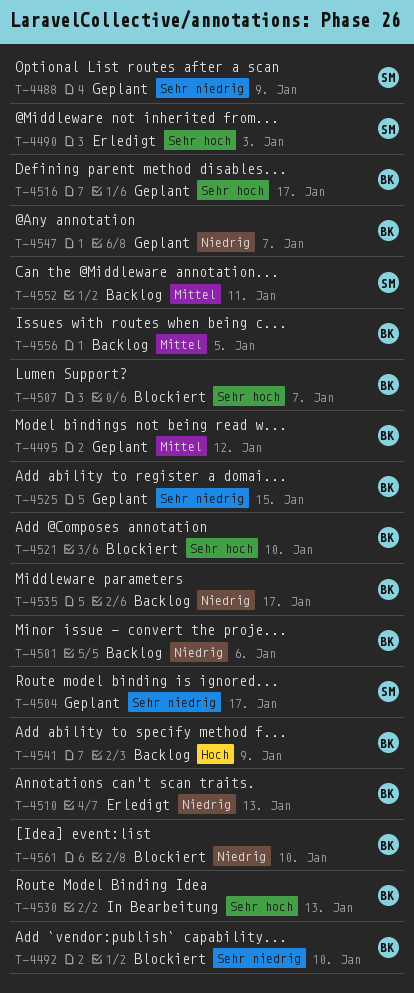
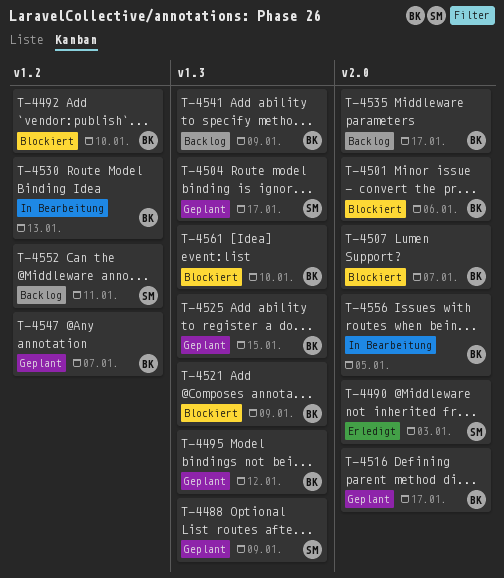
T-4501, status: Backlog -> Blockiert
T-4510: present -> none
T-4521, due: Jan 10 -> Jan 9
T-4556, status: Backlog -> In Bearbeitung

